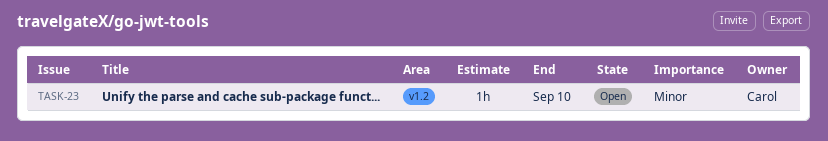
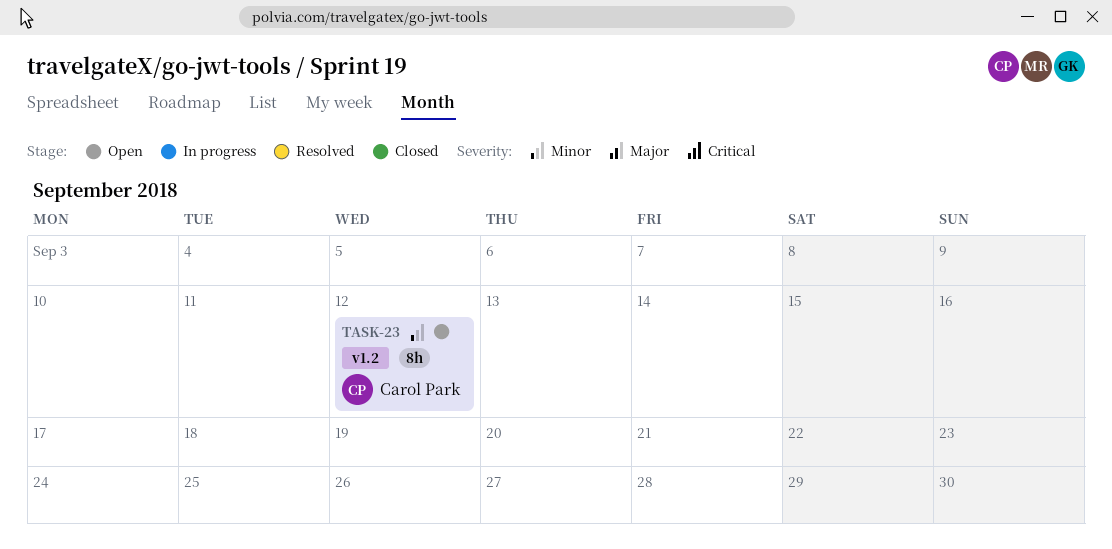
TASK-23, estimate: 1h -> 8h
TASK-23, due: Sep 10 -> Sep 12

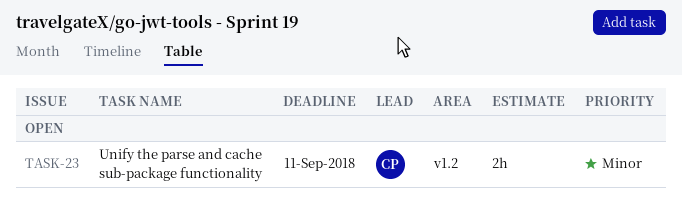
TASK-23, estimate: 8h -> 2h
TASK-23, due: Sep 12 -> Sep 11

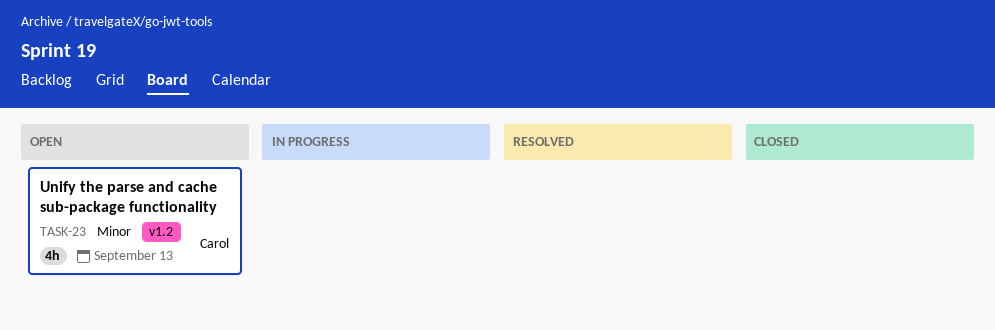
TASK-23, estimate: 2h -> 4h
TASK-23, due: Sep 11 -> Sep 13

